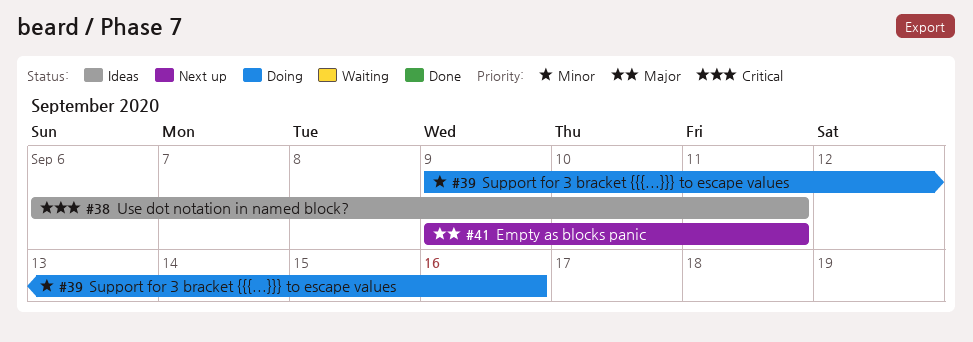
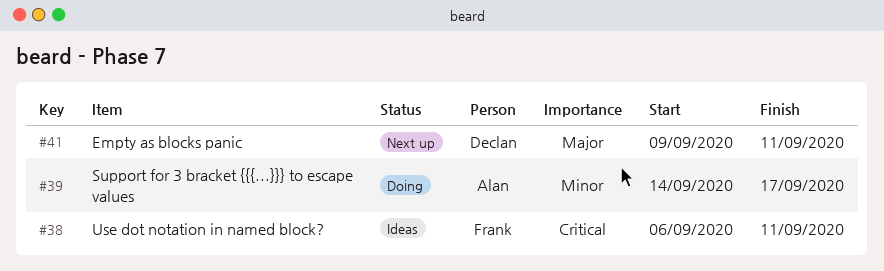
#39, start: Sep 9 -> Sep 14
#39, due: Sep 16 -> Sep 17

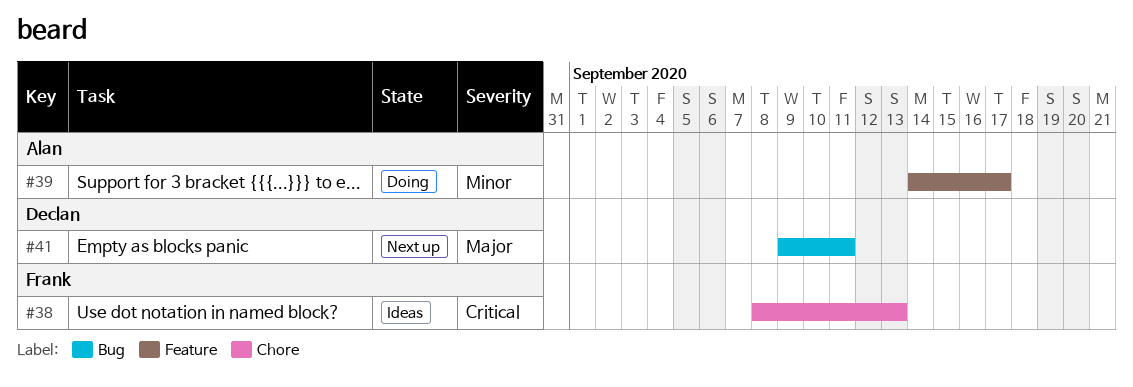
#38, start: Sep 6 -> Sep 8
#38, due: Sep 11 -> Sep 13

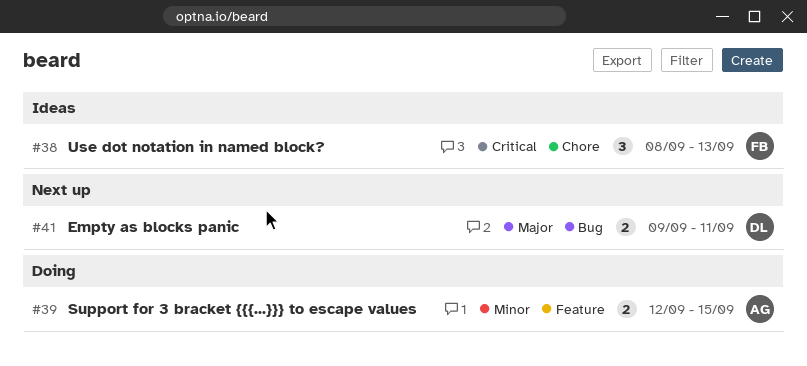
#39, start: Sep 14 -> Sep 12
#39, due: Sep 17 -> Sep 15

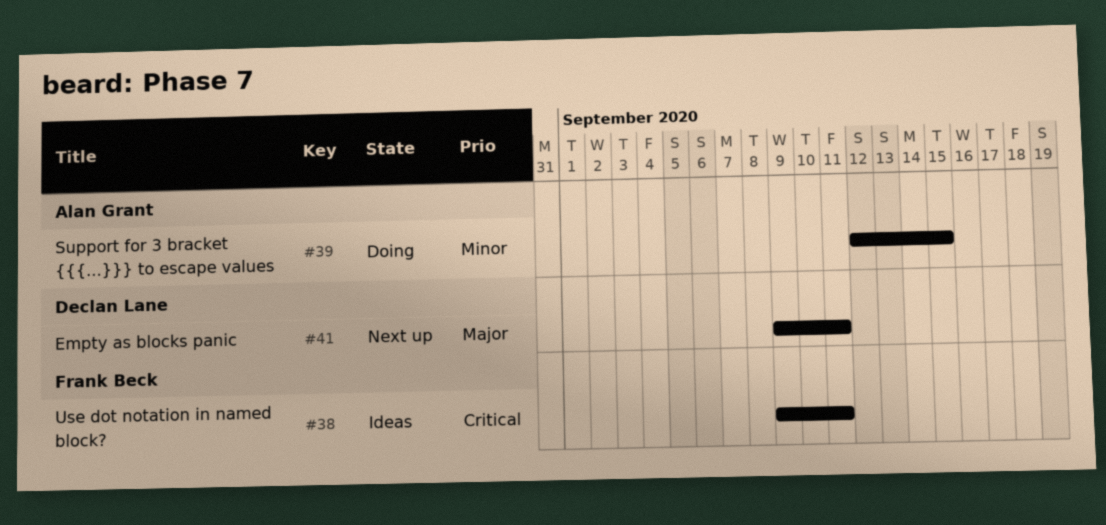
#38, start: Sep 8 -> Sep 9
#38, due: Sep 13 -> Sep 11

